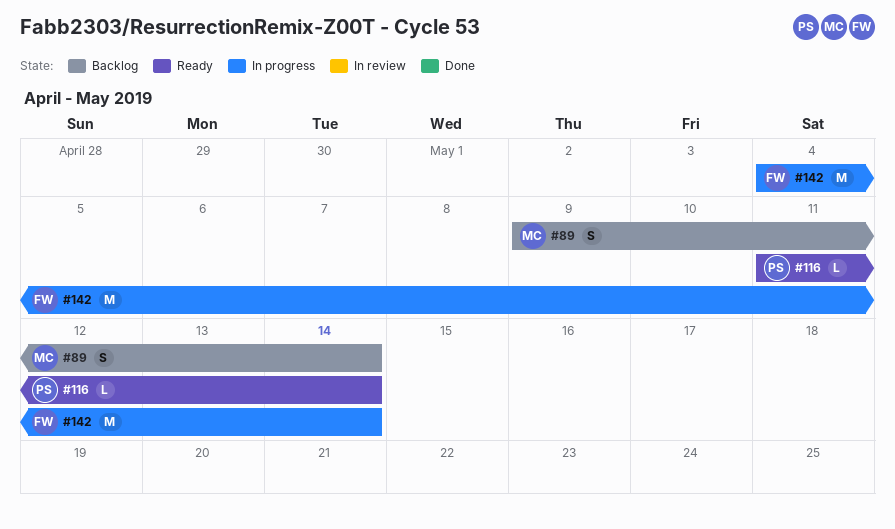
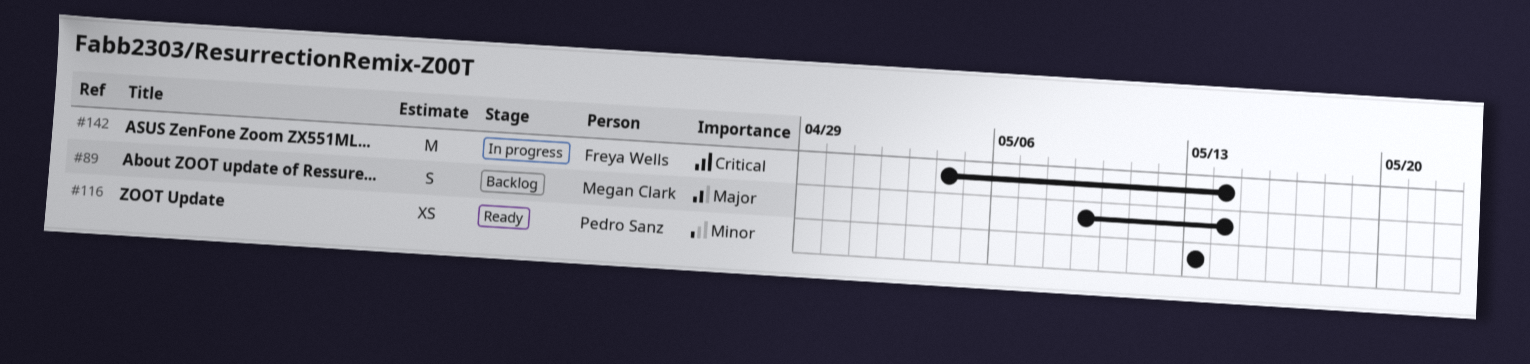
#116, estimate: L -> XS
#116, start: May 11 -> May 13
#116, due: May 14 -> May 13

